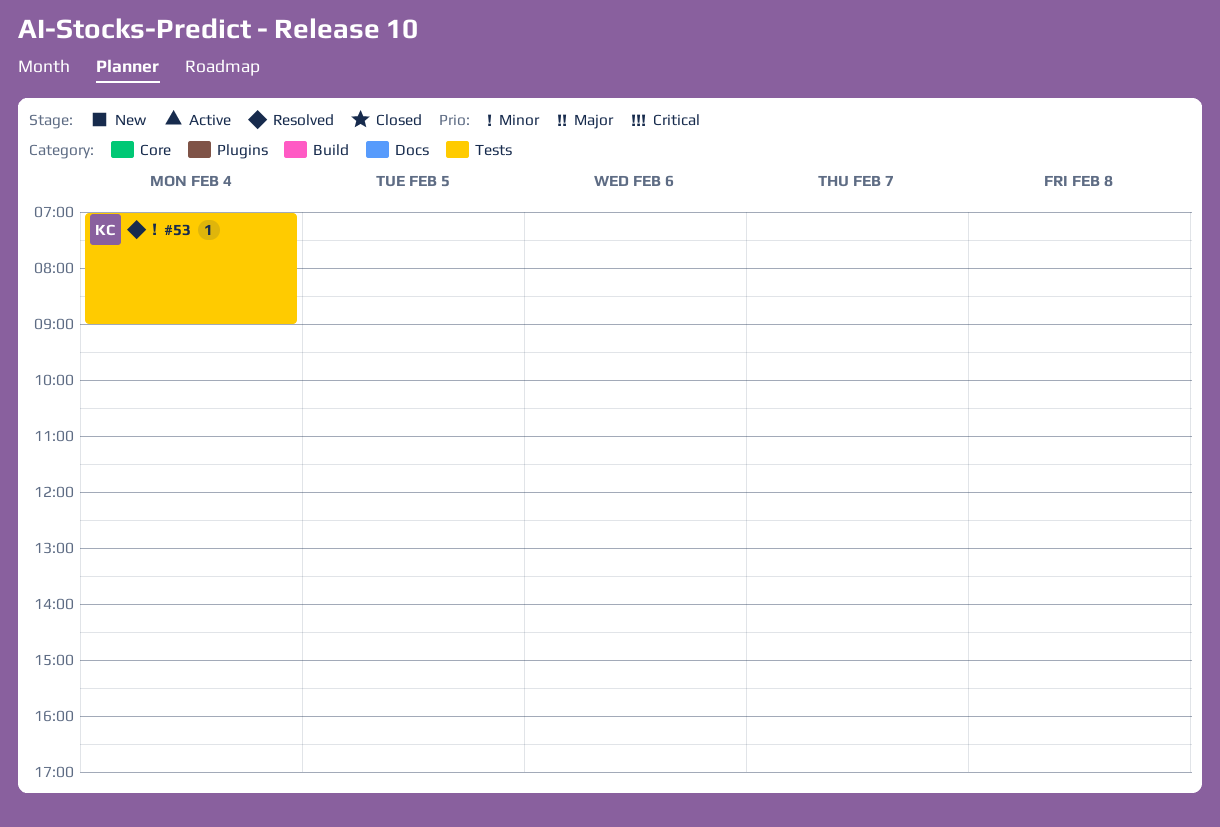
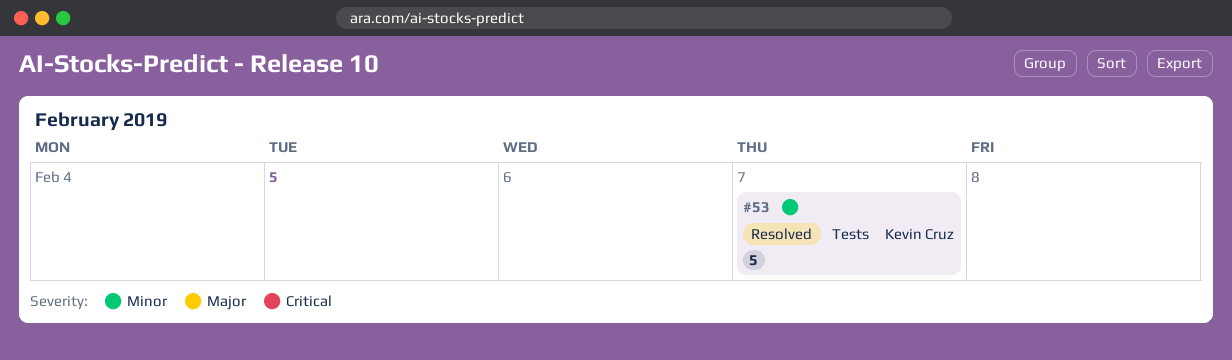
#53, estimate: 1 -> 5
#53, day: Feb 4 -> Feb 7

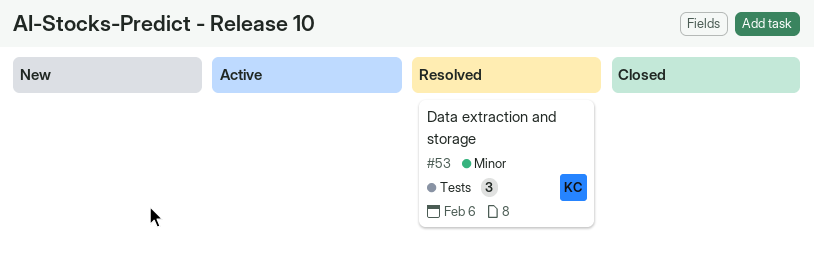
#53, estimate: 5 -> 3
#53, day: Feb 7 -> Feb 6

